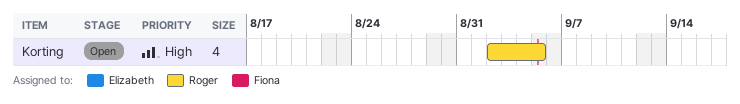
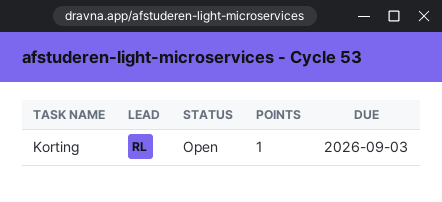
Korting, estimate: 4 -> 1
Korting, due: Sep 5 -> Sep 3

